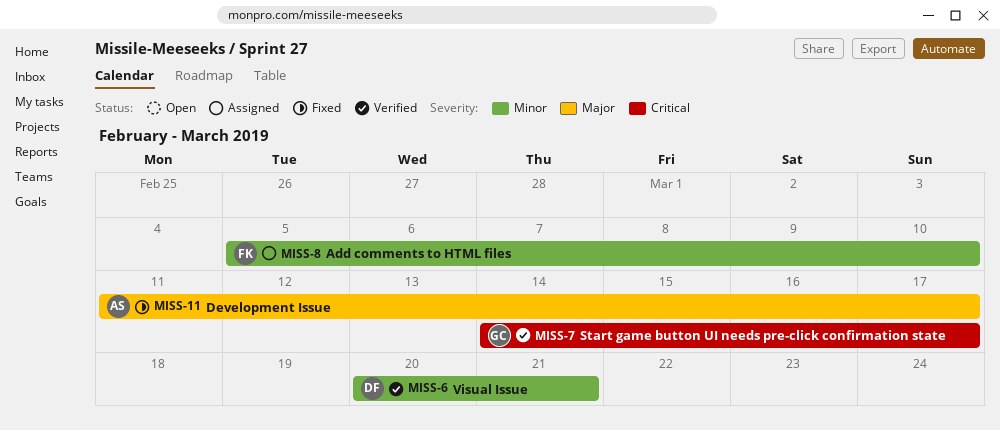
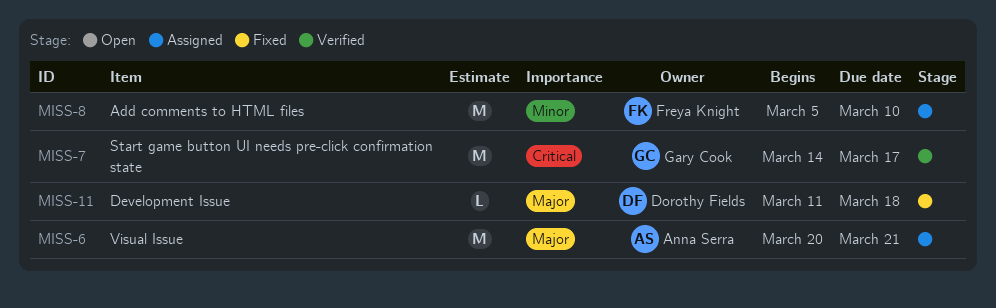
MISS-6, status: Verified -> Assigned
MISS-6, owner: Dorothy Fields -> Anna Serra
MISS-6, priority: Minor -> Major
MISS-11, owner: Anna Serra -> Dorothy Fields
MISS-11, due: Mar 17 -> Mar 18

